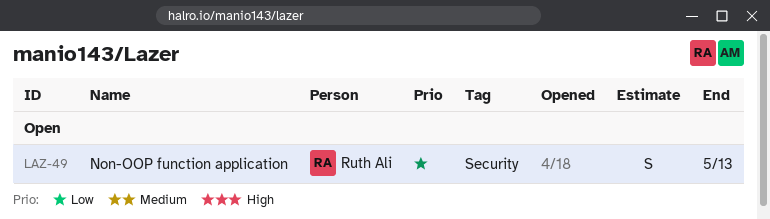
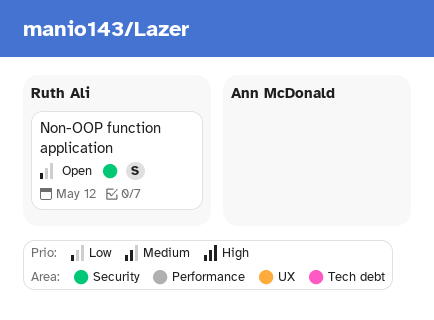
Non-OOP function application, due: May 13 -> May 12

